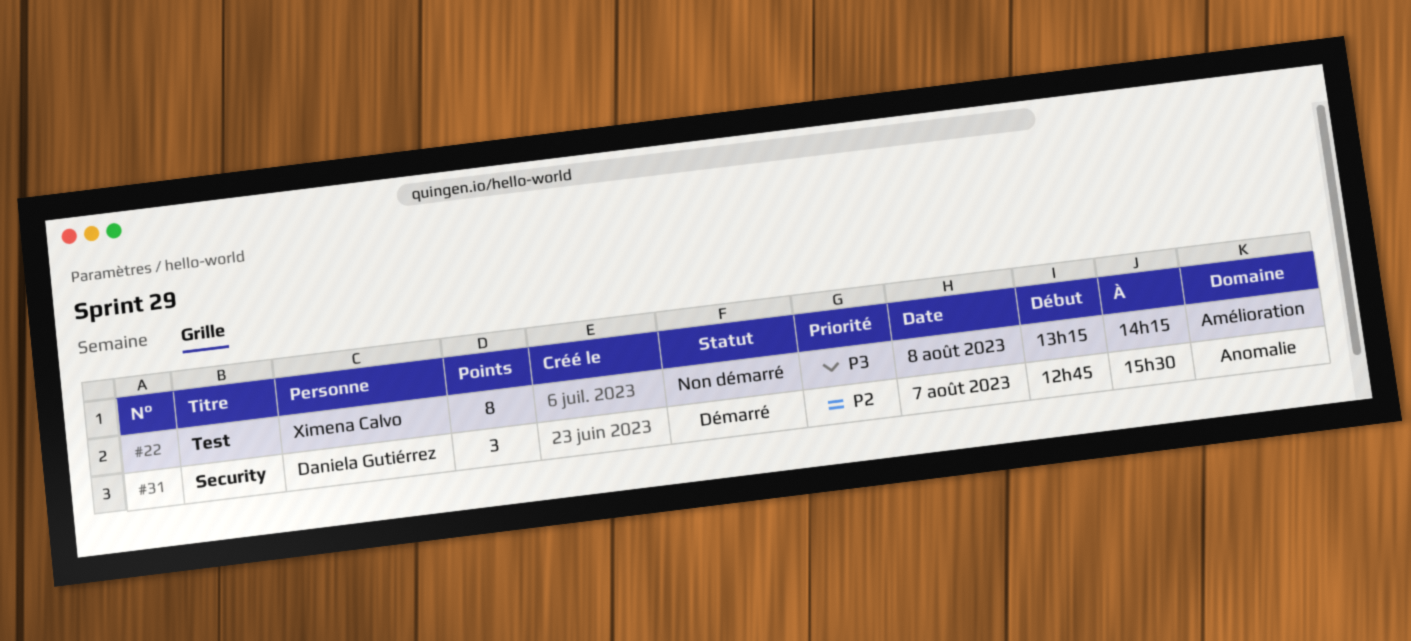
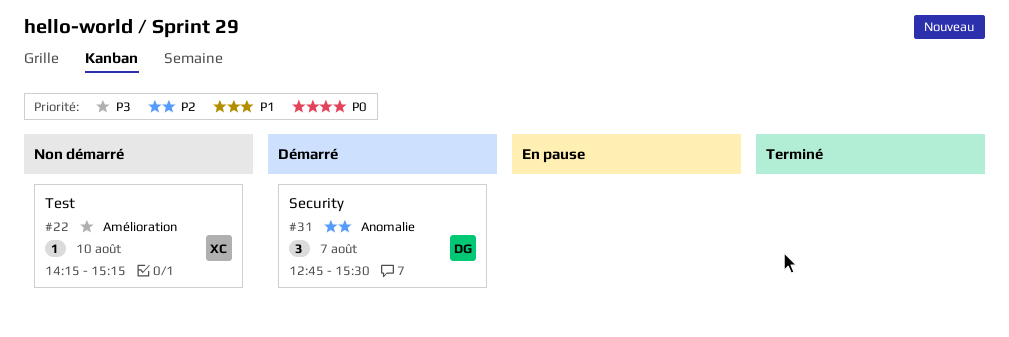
#22, estimate: 8 -> 1
#22, day: Aug 8 -> Aug 10
#22, begins: 13:15 -> 14:15
#22, ends: 14:15 -> 15:15

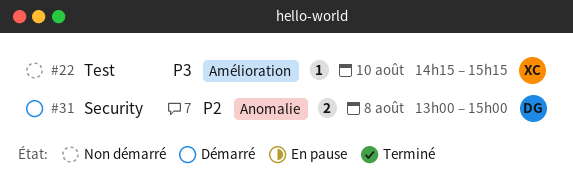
#31, estimate: 3 -> 2
#31, day: Aug 7 -> Aug 8
#31, begins: 12:45 -> 13:00
#31, ends: 15:30 -> 15:00

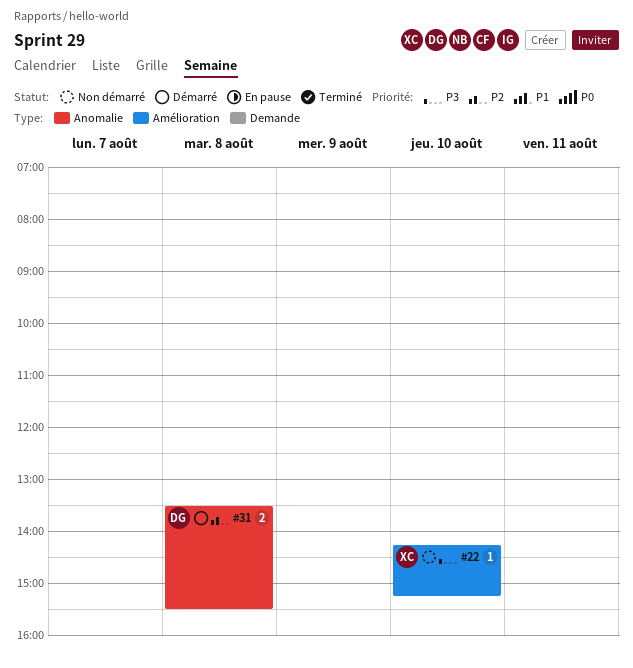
#31, begins: 13:00 -> 13:30
#31, ends: 15:00 -> 15:30

